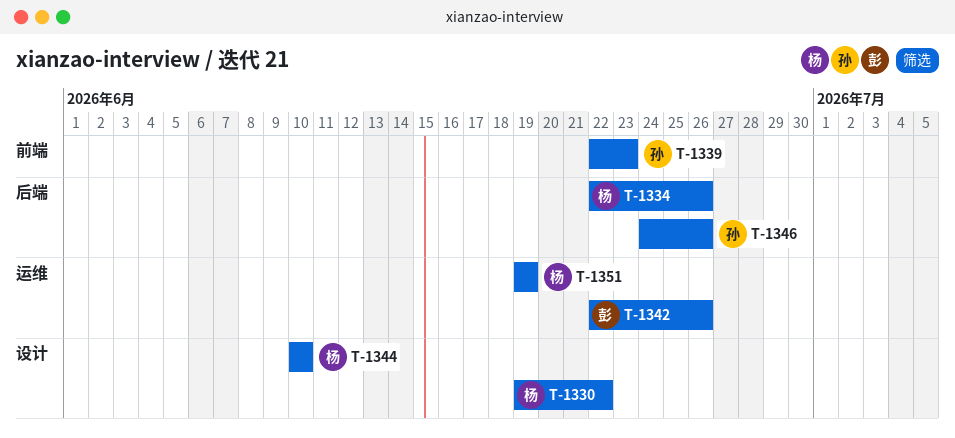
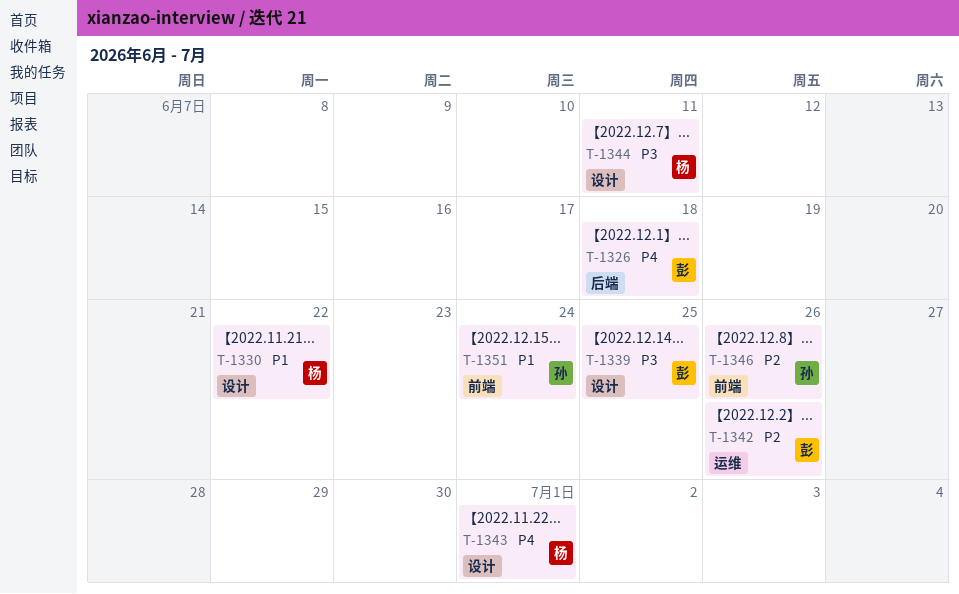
T-1326: none -> present
T-1334: present -> none
T-1339, owner: 孙 -> 彭
T-1339, label: 前端 -> 设计
T-1339, due: Jun 23 -> Jun 25
T-1343: none -> present
T-1344, due: Jun 10 -> Jun 11
T-1346, label: 后端 -> 前端
T-1351, owner: 杨 -> 孙
T-1351, label: 运维 -> 前端
T-1351, due: Jun 19 -> Jun 24

